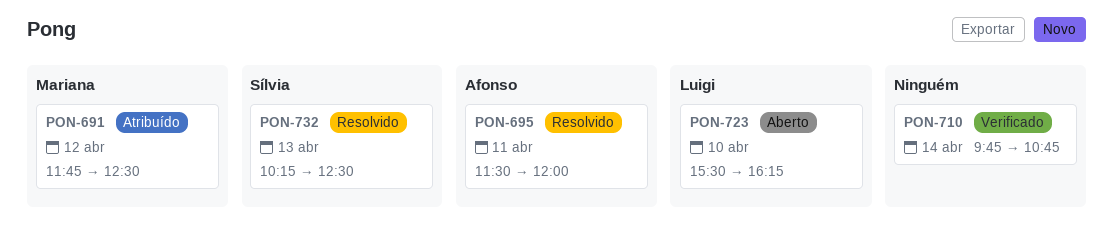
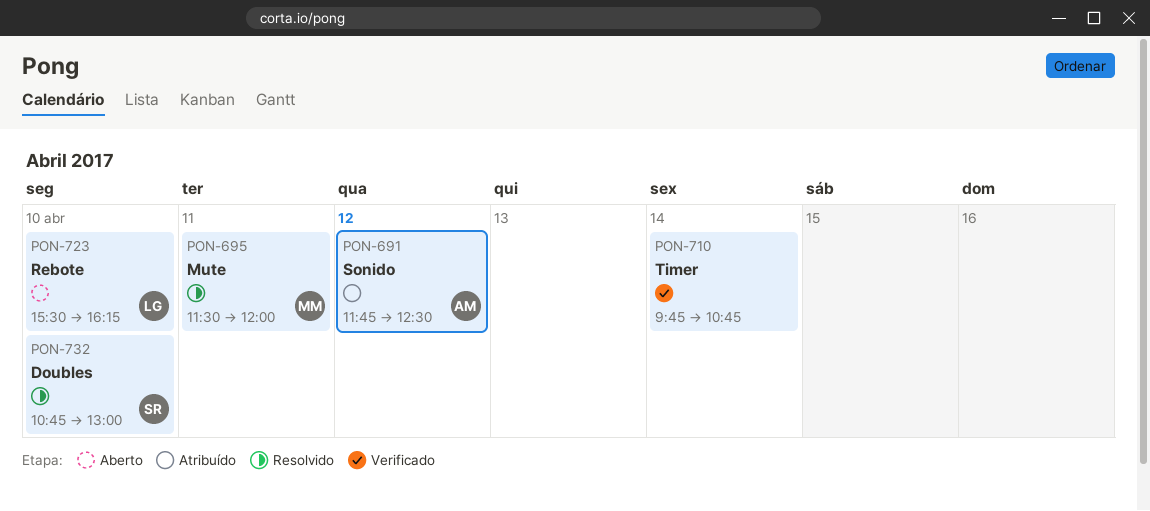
PON-691, owner: Mariana -> Afonso
PON-695, owner: Afonso -> Mariana
PON-732, day: Apr 13 -> Apr 10
PON-732, begins: 10:15 -> 10:45
PON-732, ends: 12:30 -> 13:00

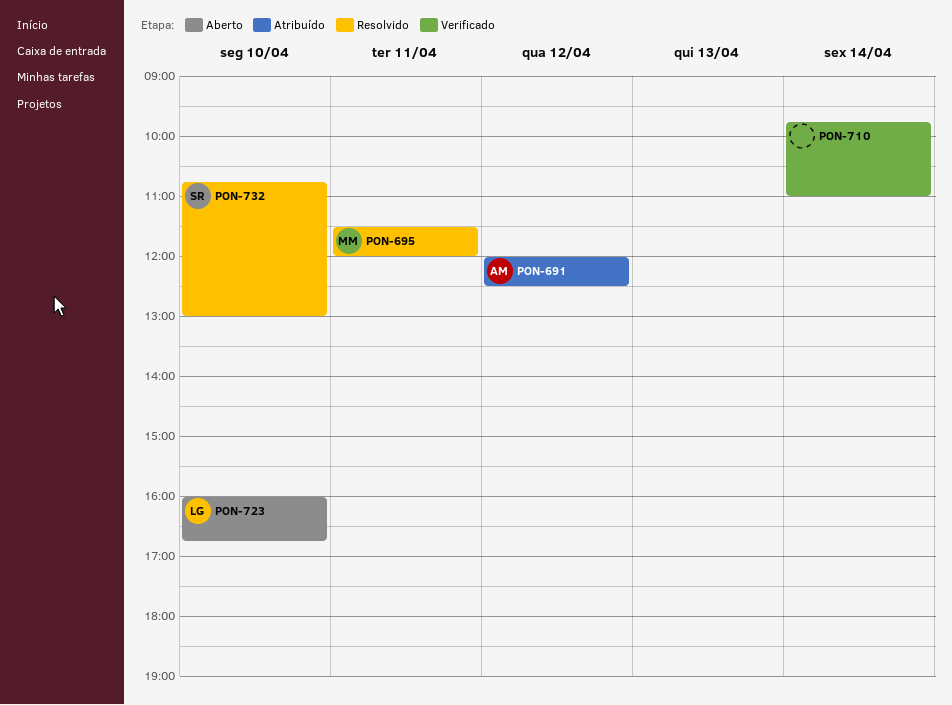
PON-691, begins: 11:45 -> 12:00
PON-710, ends: 10:45 -> 11:00
PON-723, begins: 15:30 -> 16:00
PON-723, ends: 16:15 -> 16:45

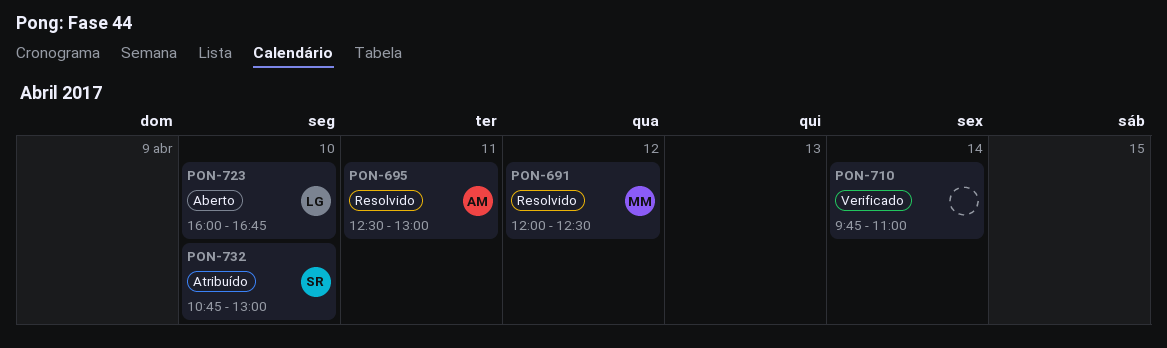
PON-691, status: Atribuído -> Resolvido
PON-691, owner: AM -> MM
PON-695, owner: MM -> AM
PON-695, begins: 11:30 -> 12:30
PON-695, ends: 12:00 -> 13:00
PON-732, status: Resolvido -> Atribuído

